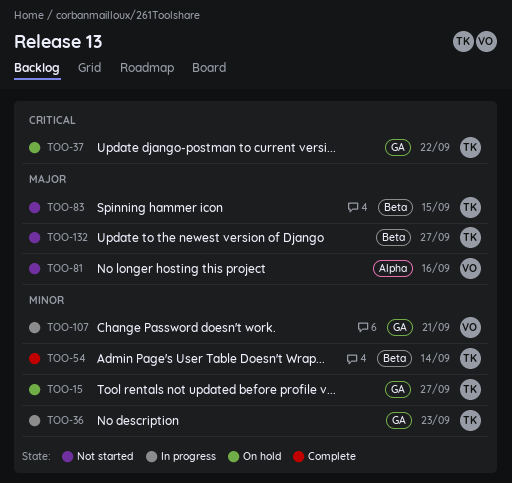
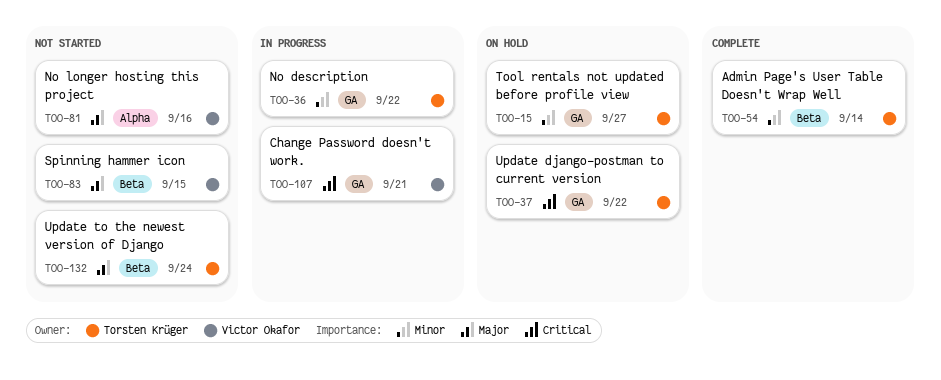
TOO-36, due: Sep 23 -> Sep 22
TOO-83, owner: Torsten Krüger -> Victor Okafor
TOO-107, priority: Minor -> Critical
TOO-132, due: Sep 27 -> Sep 24

